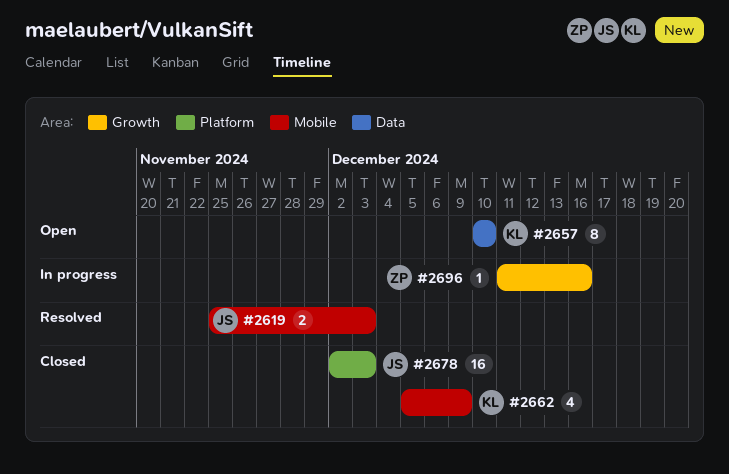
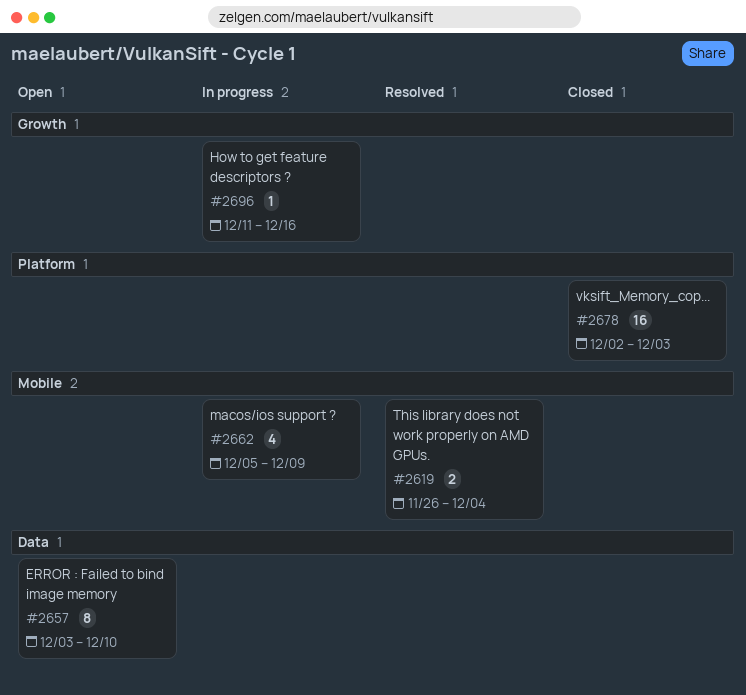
#2619, start: Nov 25 -> Nov 26
#2619, due: Dec 3 -> Dec 4
#2657, start: Dec 10 -> Dec 3
#2662, status: Closed -> In progress

